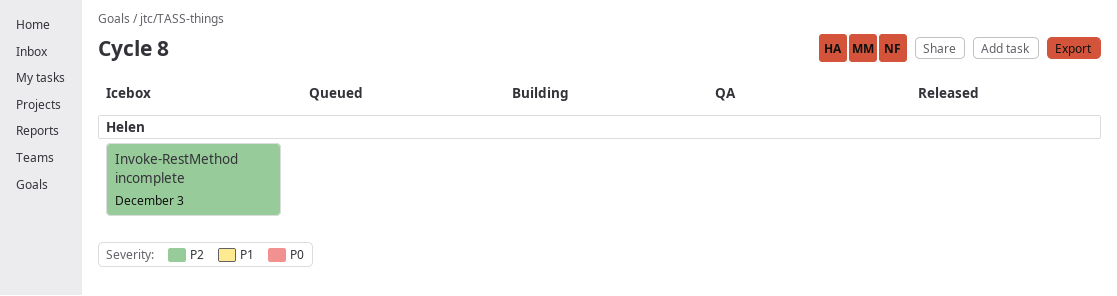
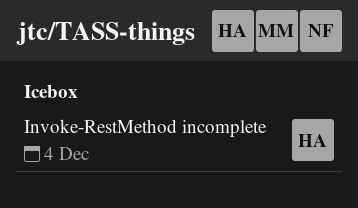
Invoke-RestMethod incomplete, due: Dec 3 -> Dec 4

